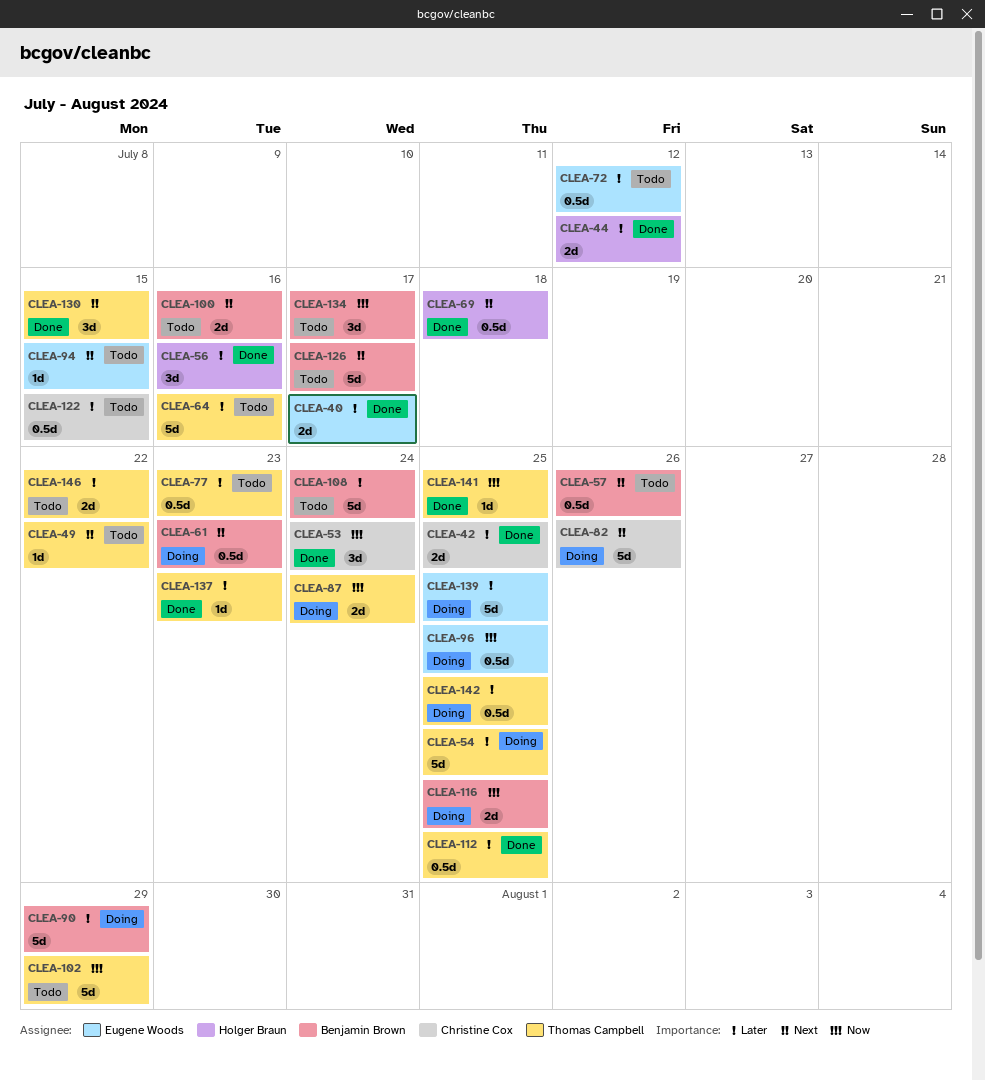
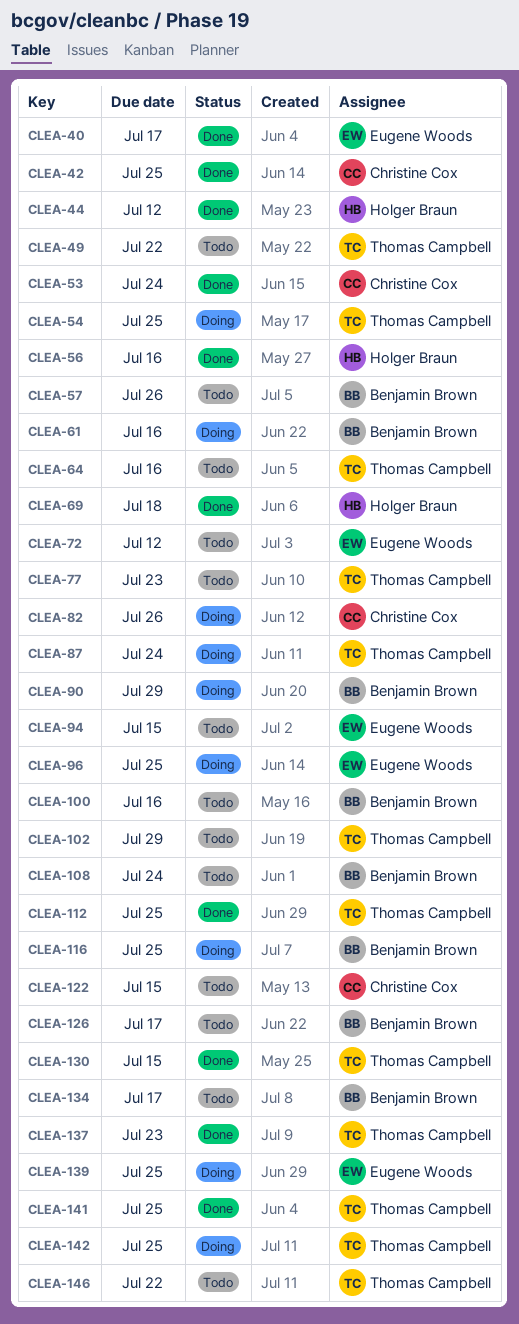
CLEA-61, due: Jul 23 -> Jul 16

